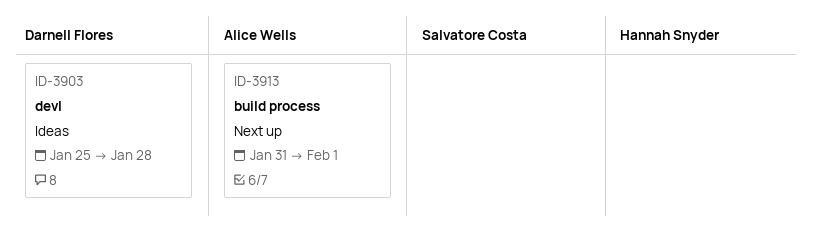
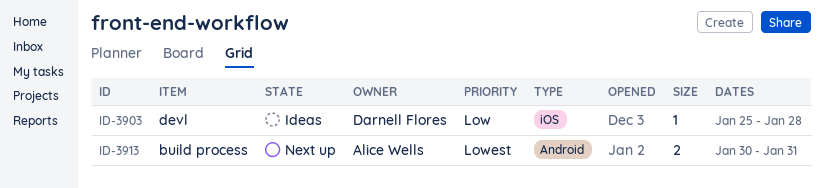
ID-3913, start: Jan 31 -> Jan 30
ID-3913, due: Feb 1 -> Jan 31

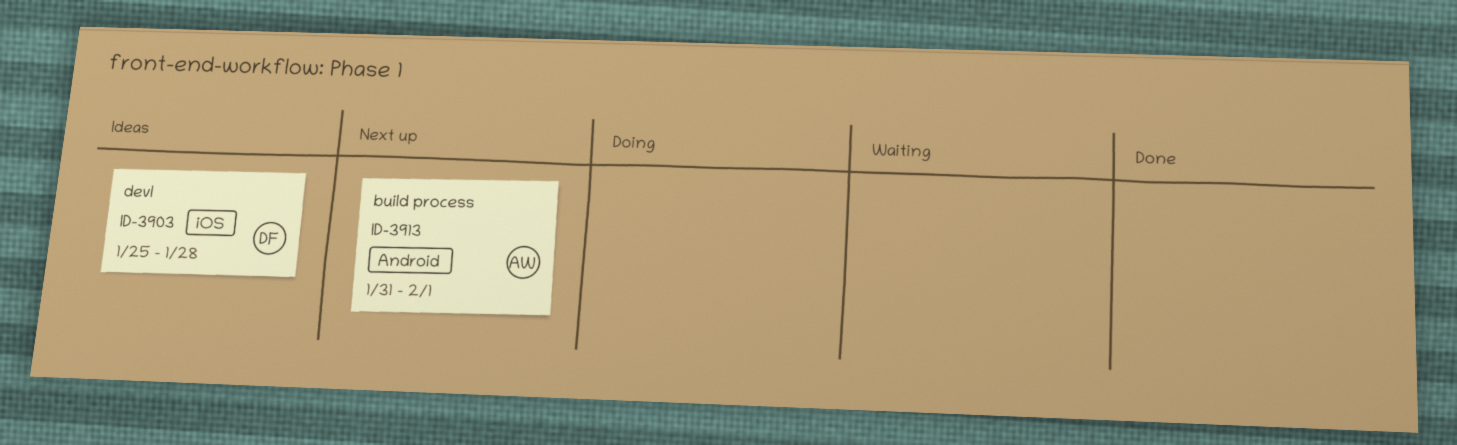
ID-3913, start: Jan 30 -> Jan 31
ID-3913, due: Jan 31 -> Feb 1

